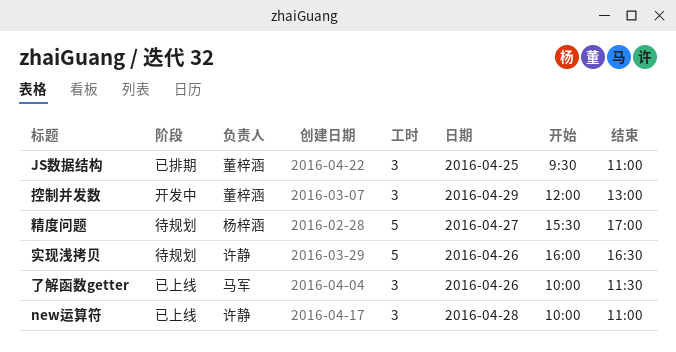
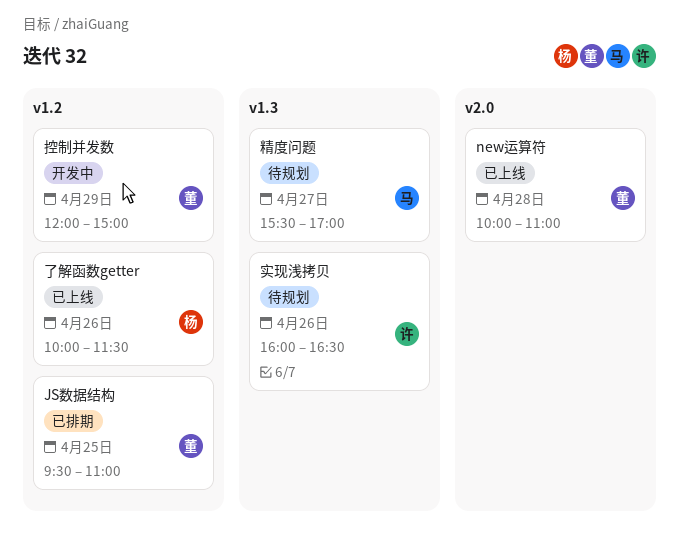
new运算符, owner: 许静 -> 董梓涵
了解函数getter, owner: 马军 -> 杨梓涵
控制并发数, ends: 13:00 -> 15:00
精度问题, owner: 杨梓涵 -> 马军

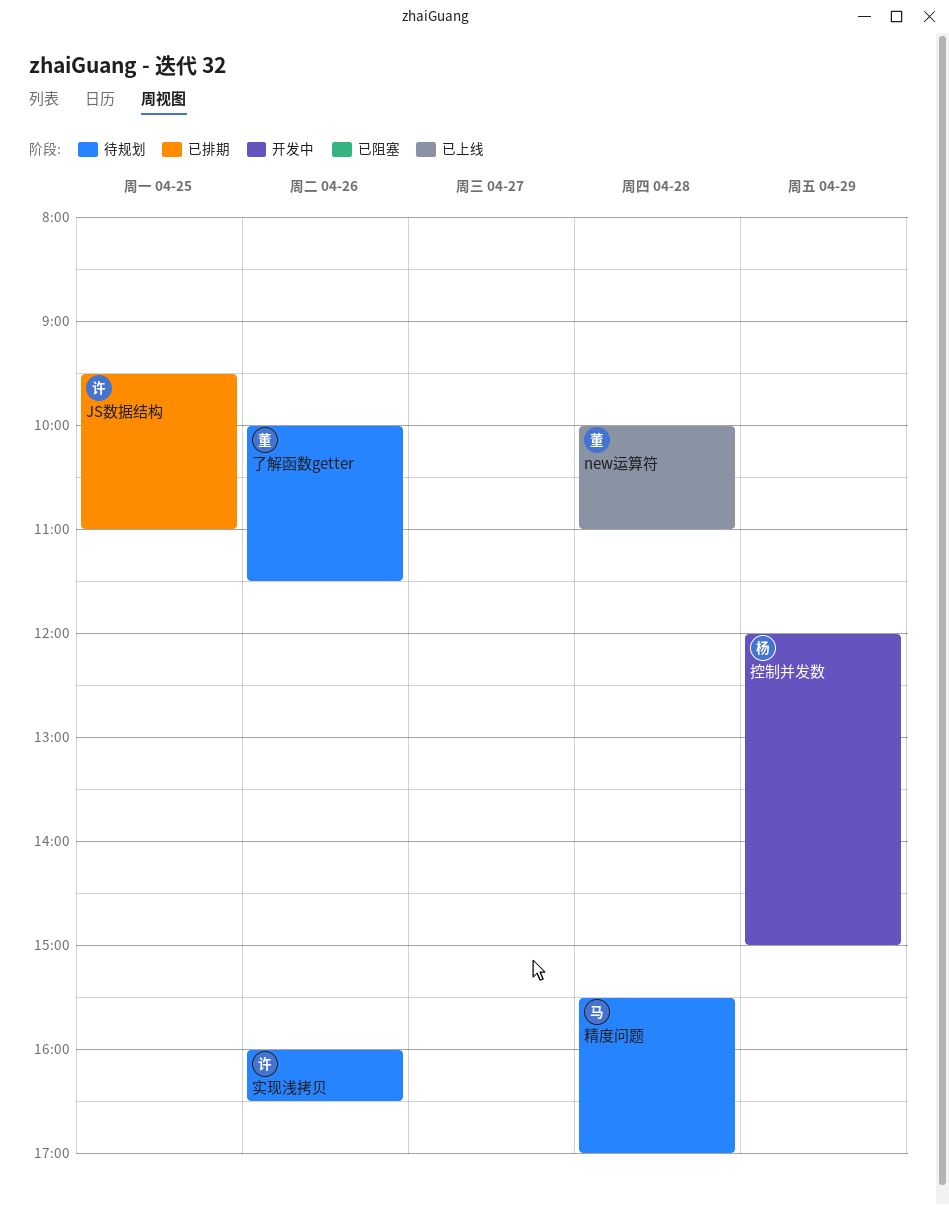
JS数据结构, owner: 董 -> 许
了解函数getter, status: 已上线 -> 待规划
了解函数getter, owner: 杨 -> 董
控制并发数, owner: 董 -> 杨
精度问题, day: Apr 27 -> Apr 28

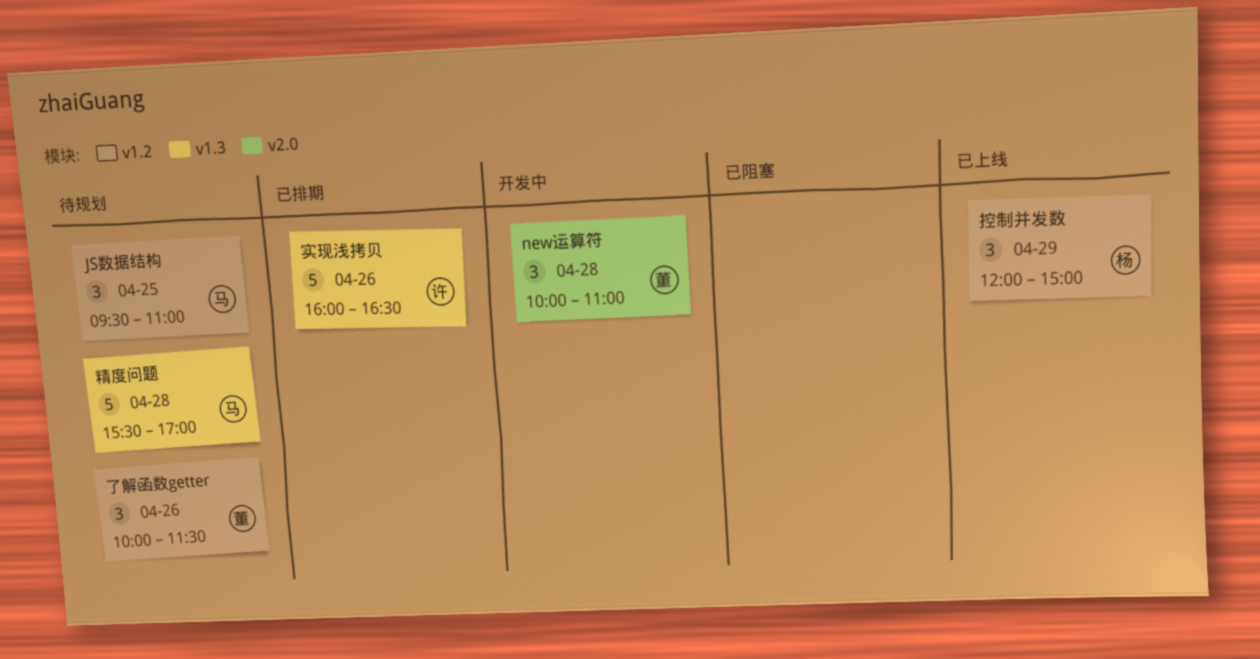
JS数据结构, status: 已排期 -> 待规划
JS数据结构, owner: 许 -> 马
new运算符, status: 已上线 -> 开发中
实现浅拷贝, status: 待规划 -> 已排期
控制并发数, status: 开发中 -> 已上线

